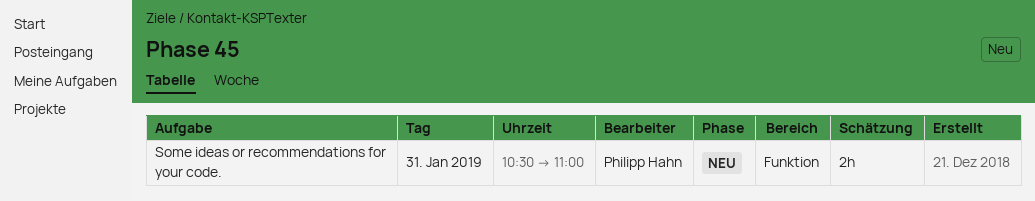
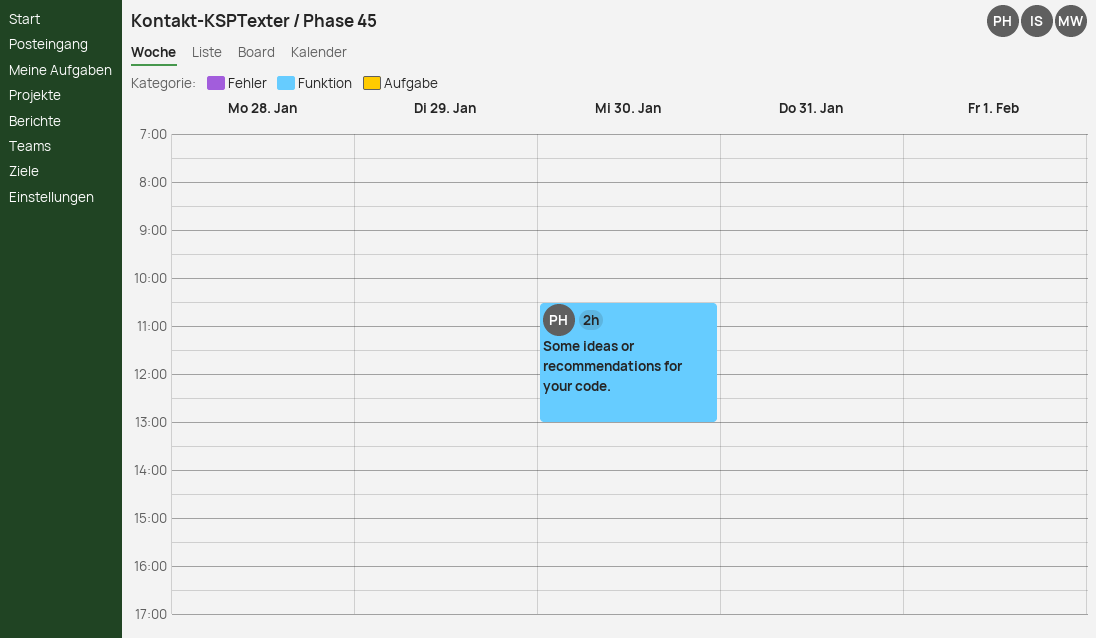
Some ideas or recommendations for your code., day: Jan 31 -> Jan 30
Some ideas or recommendations for your code., ends: 11:00 -> 13:00

